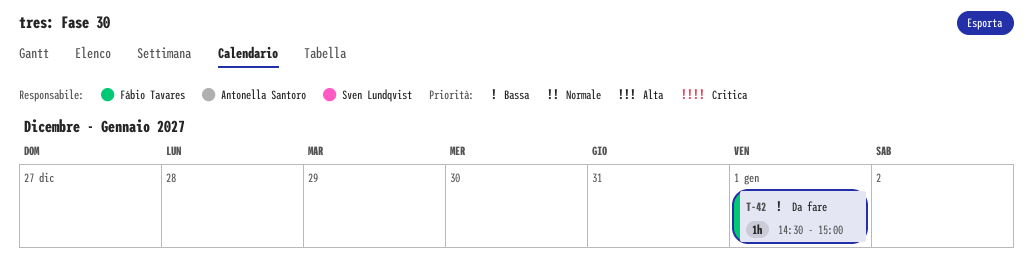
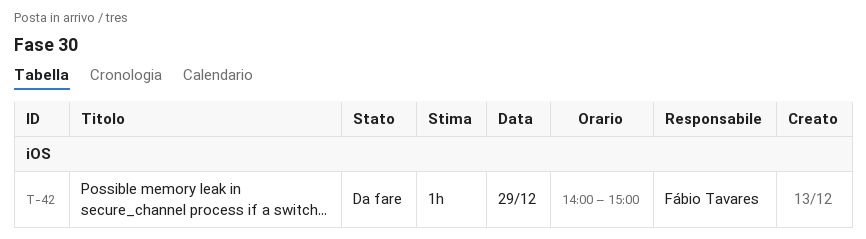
T-42, day: Jan 1 -> Dec 29
T-42, begins: 14:30 -> 14:00

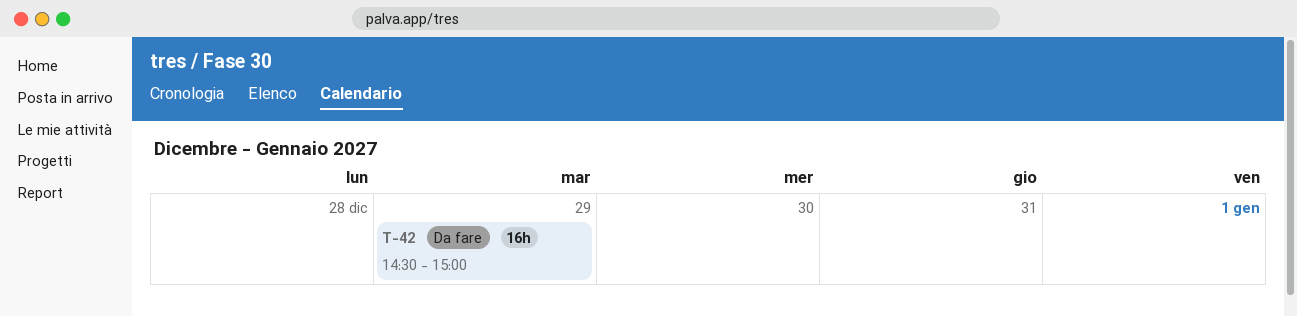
T-42, estimate: 1h -> 16h
T-42, begins: 14:00 -> 14:30

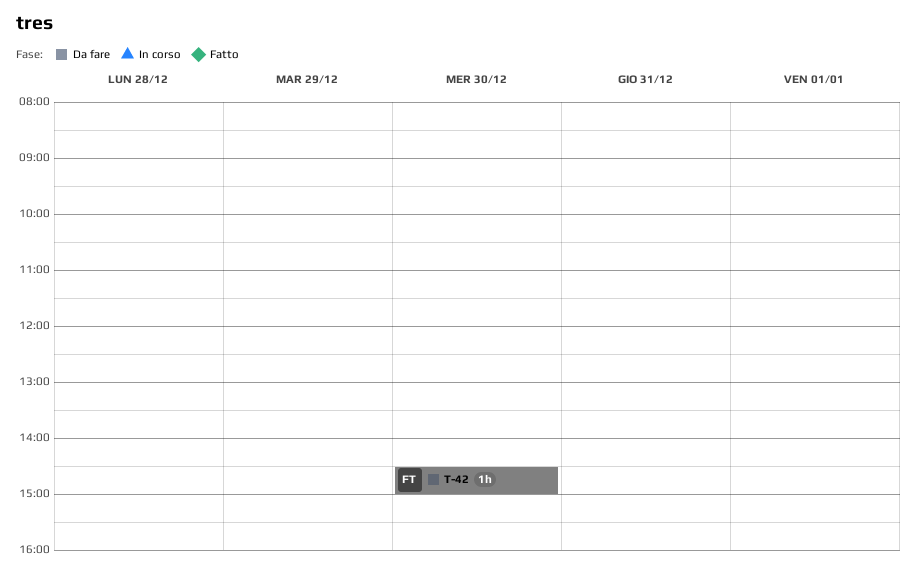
T-42, estimate: 16h -> 1h
T-42, day: Dec 29 -> Dec 30

